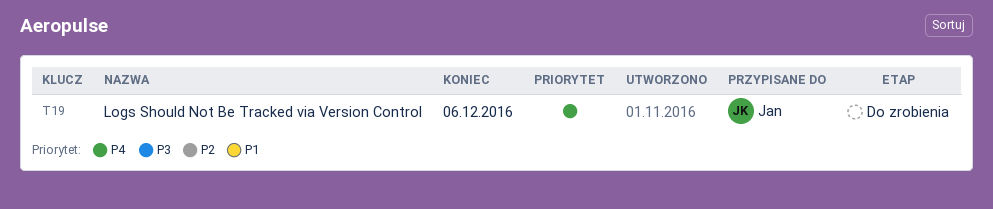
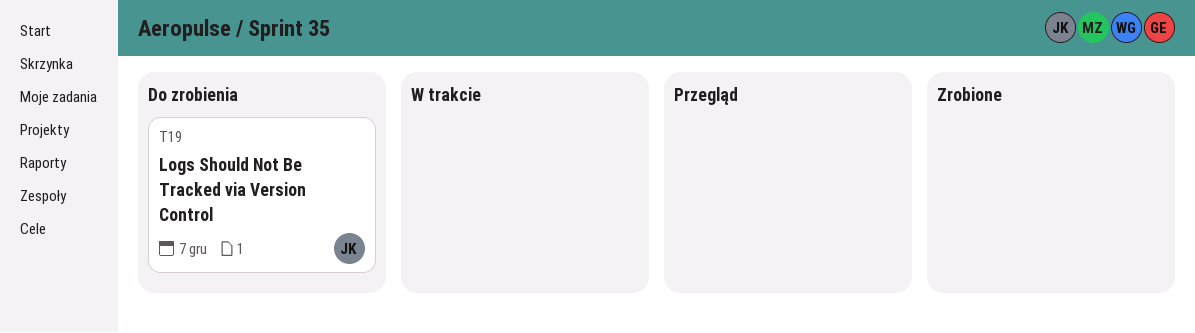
T19, due: Dec 6 -> Dec 7

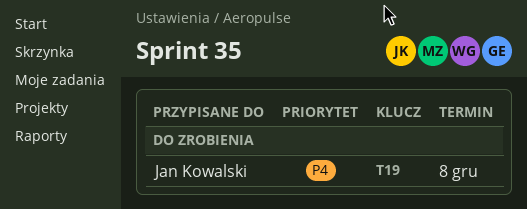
T19, due: Dec 7 -> Dec 8

